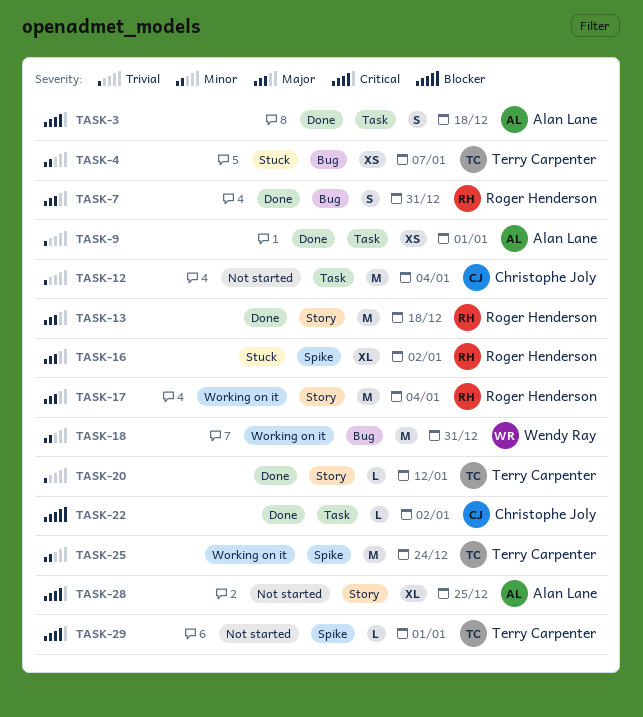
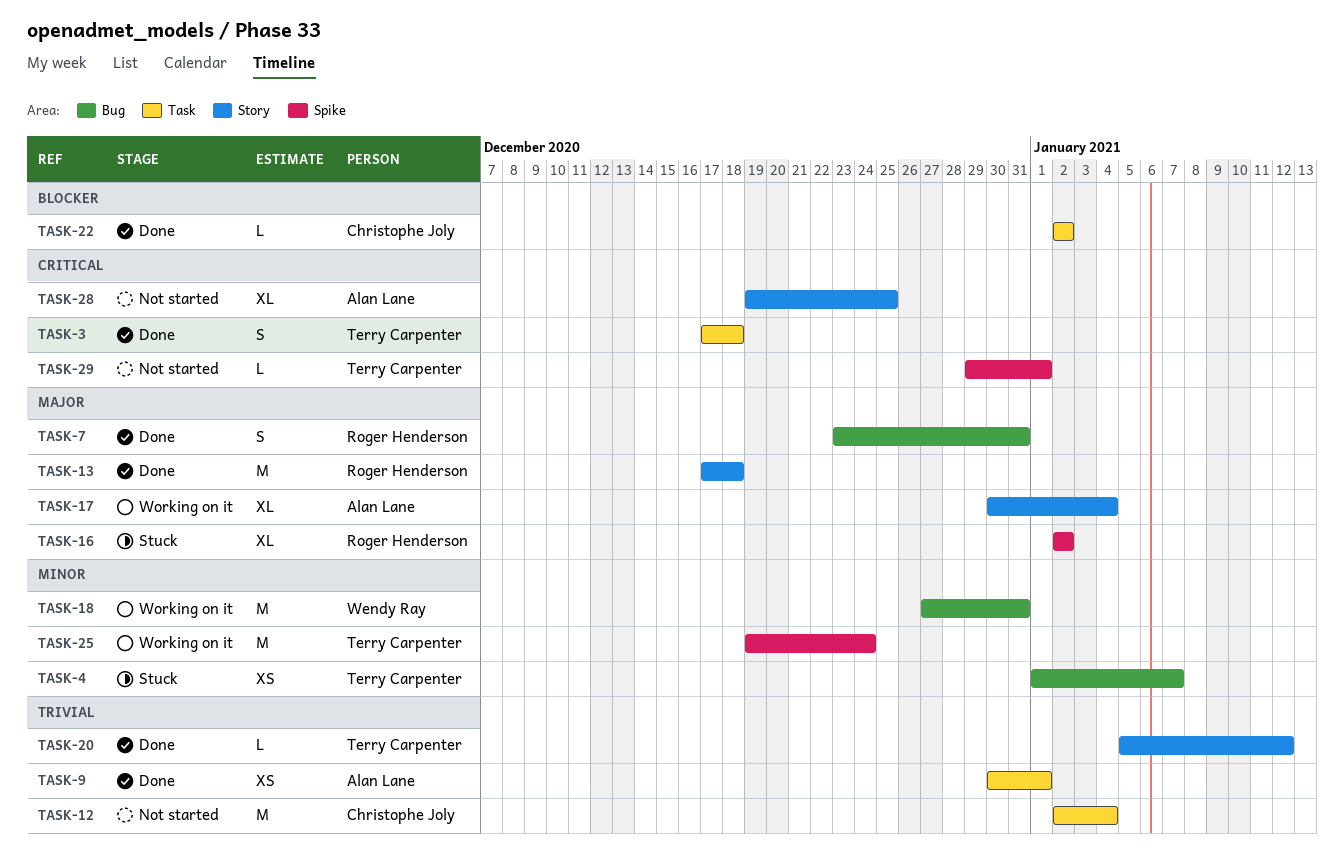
TASK-3, owner: Alan Lane -> Terry Carpenter
TASK-17, owner: Roger Henderson -> Alan Lane
TASK-17, estimate: M -> XL

